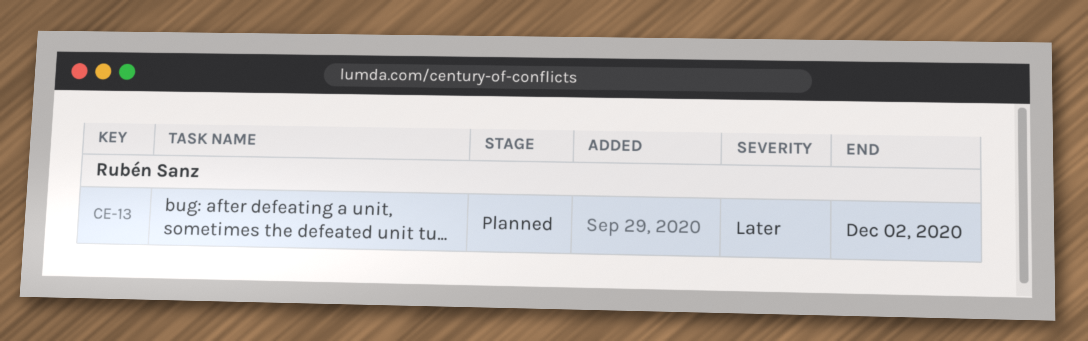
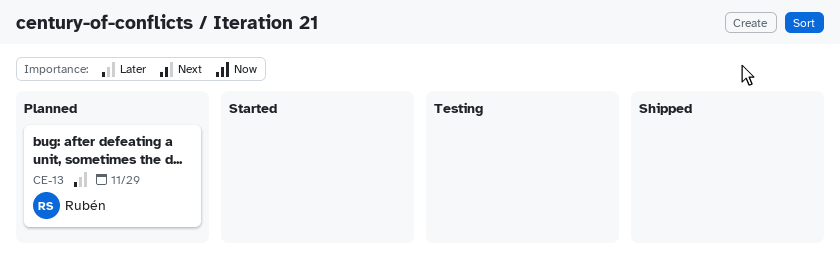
CE-13, due: Dec 2 -> Nov 29

